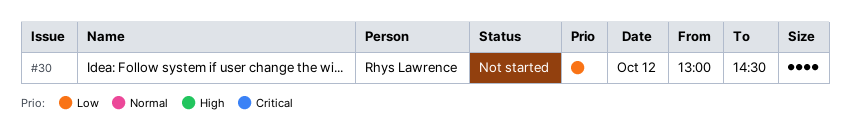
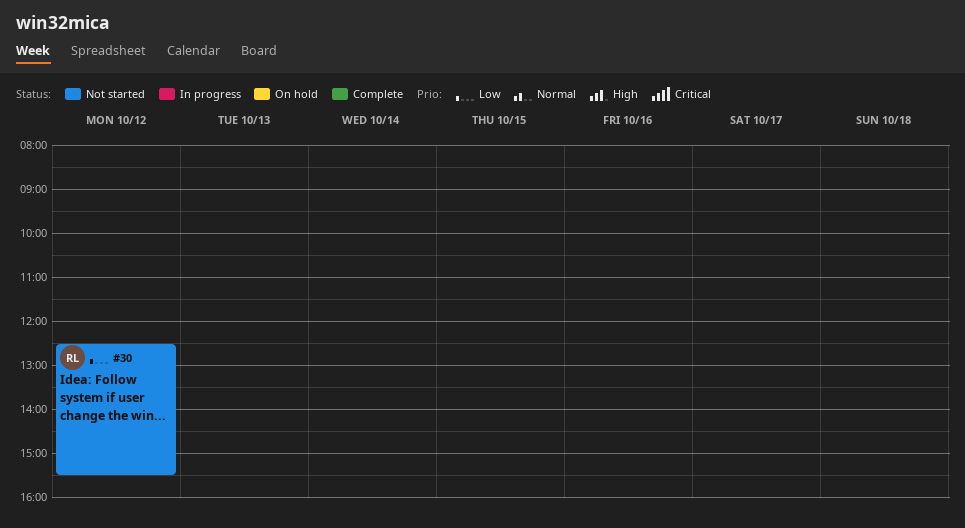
#30, begins: 13:00 -> 12:30
#30, ends: 14:30 -> 15:30

